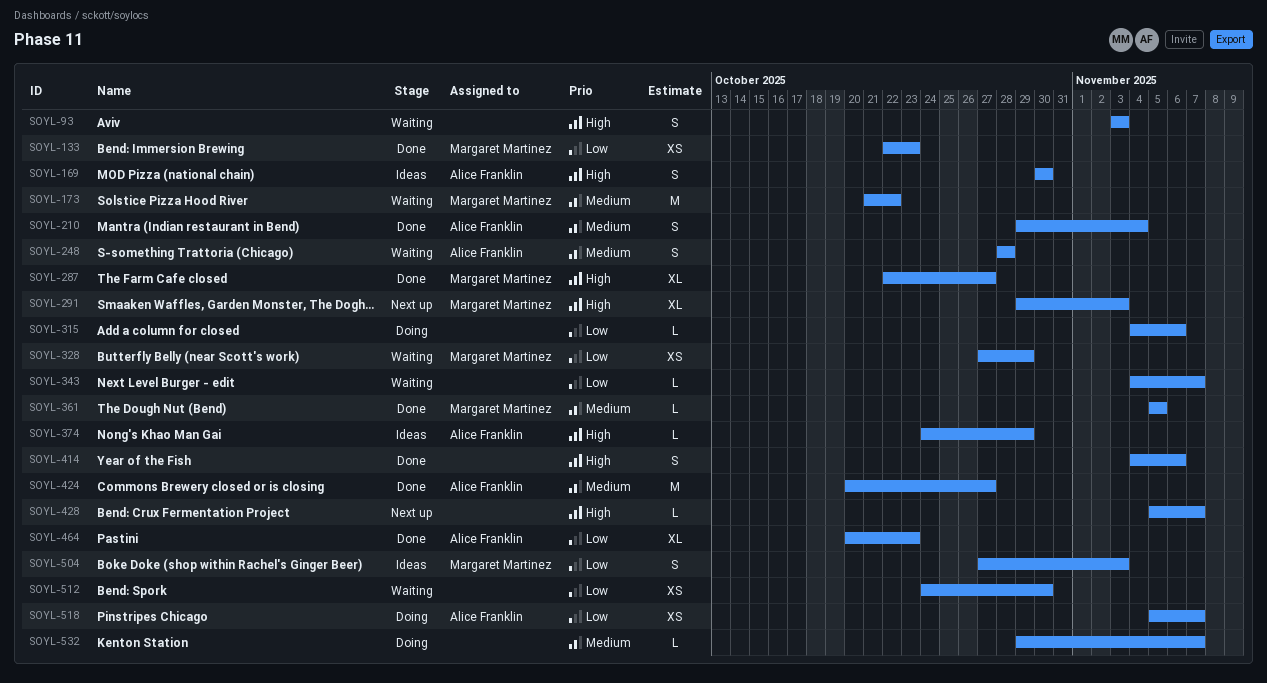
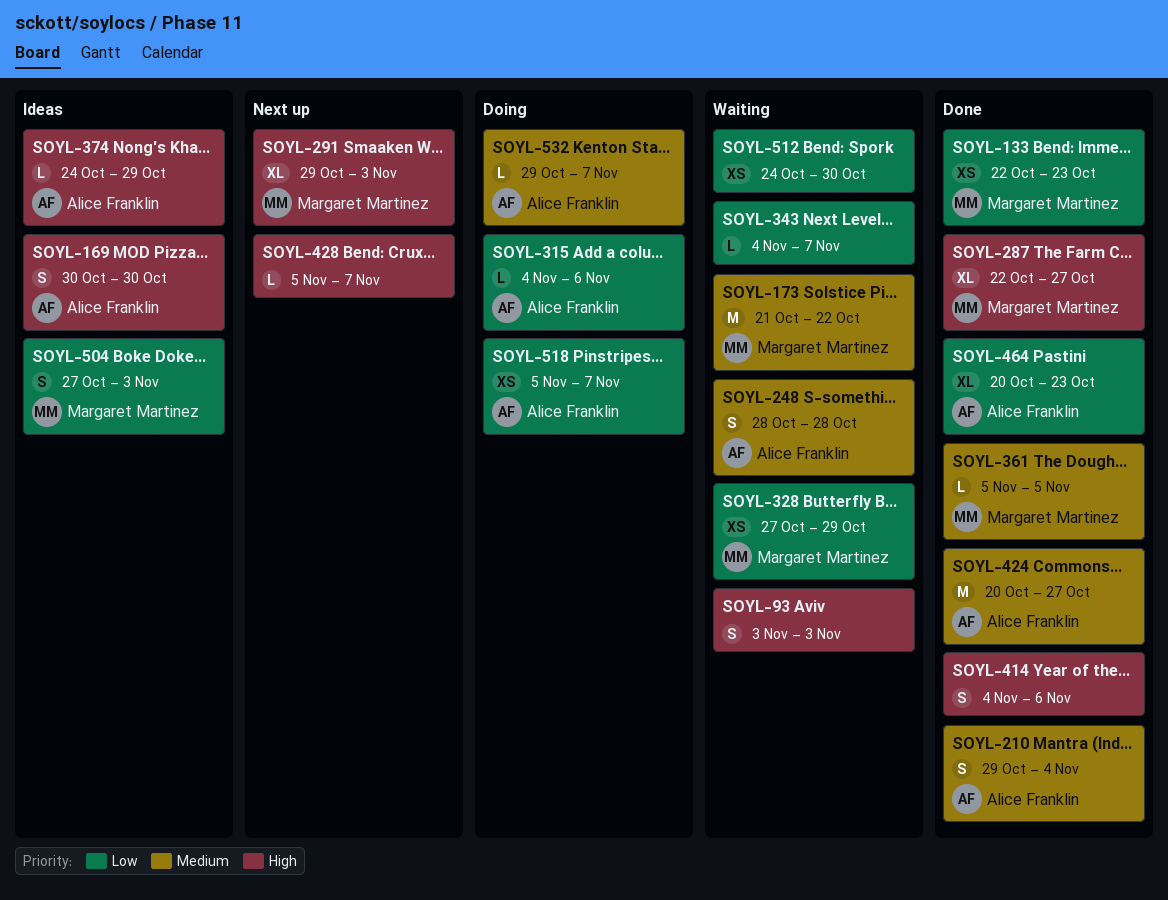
SOYL-315, owner: none -> Alice Franklin
SOYL-532, owner: none -> Alice Franklin

